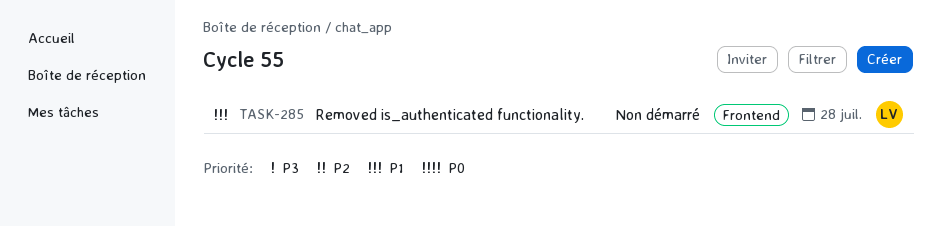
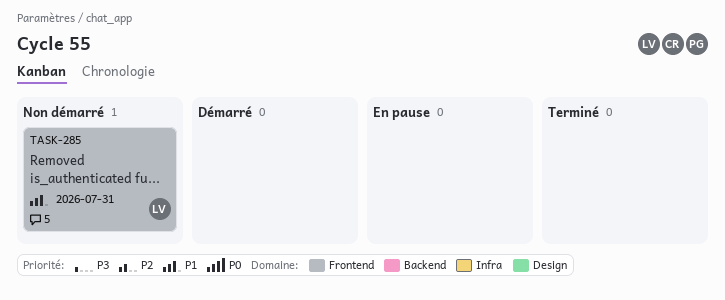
TASK-285, due: Jul 28 -> Jul 31

